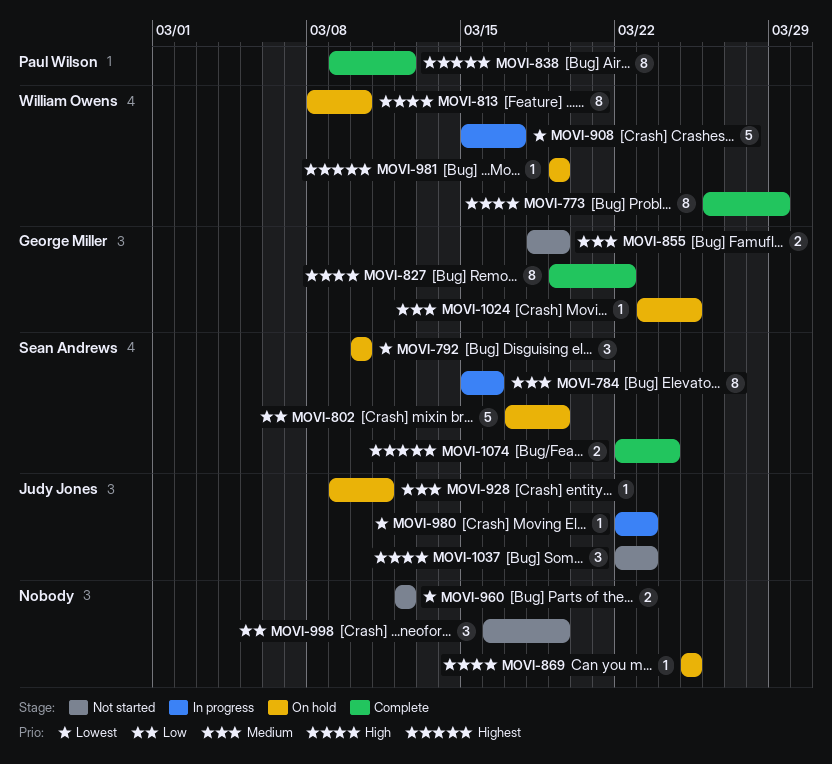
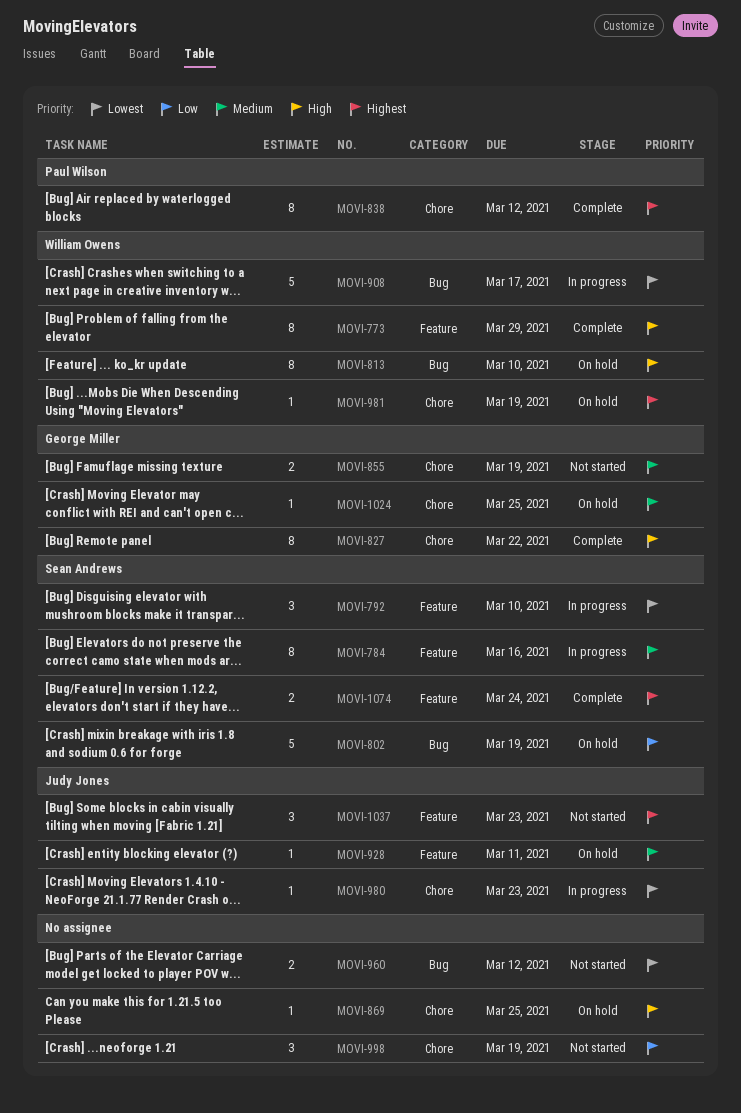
MOVI-792, status: On hold -> In progress
MOVI-1037, priority: High -> Highest

